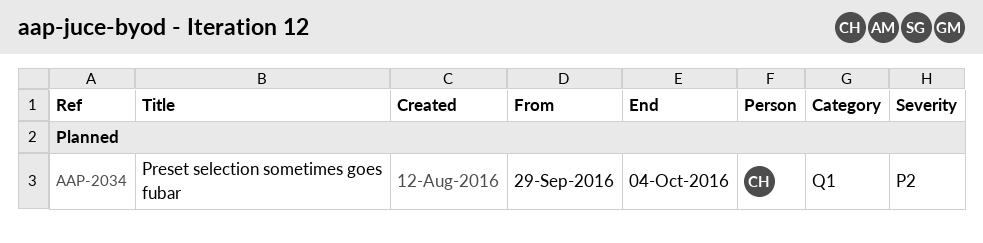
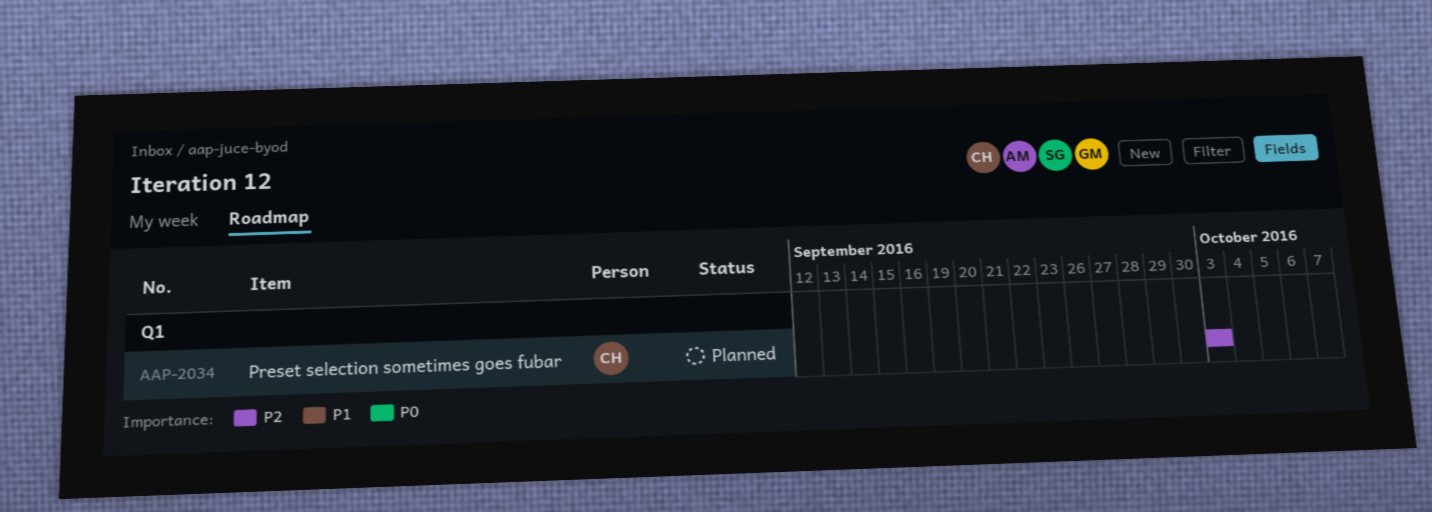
AAP-2034, start: Sep 29 -> Oct 3
AAP-2034, due: Oct 4 -> Oct 3

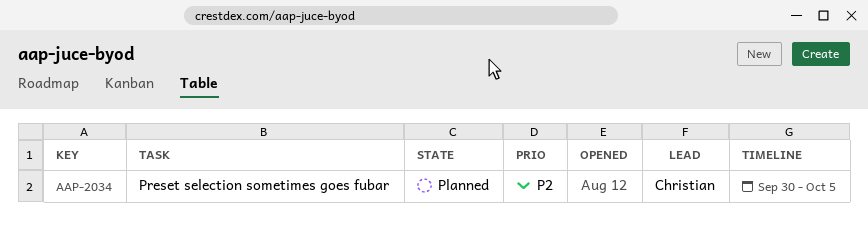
AAP-2034, start: Oct 3 -> Sep 30
AAP-2034, due: Oct 3 -> Oct 5

